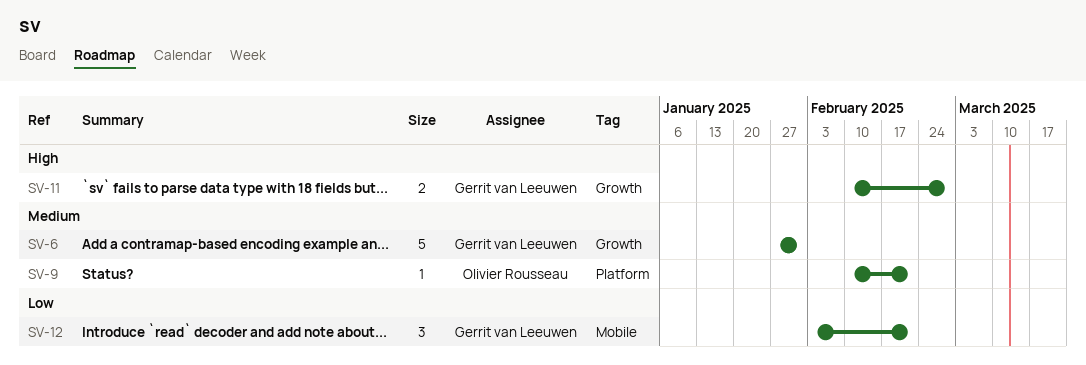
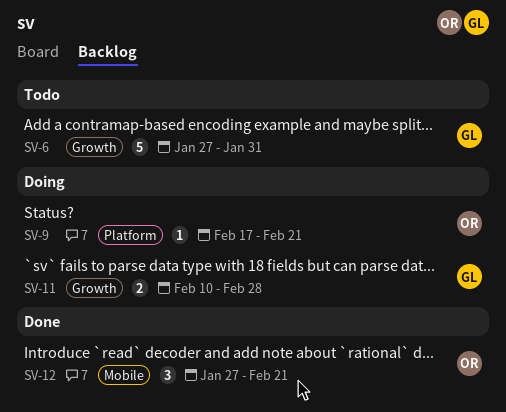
SV-9, start: Feb 10 -> Feb 17
SV-12, owner: Gerrit van Leeuwen -> Olivier Rousseau
SV-12, start: Feb 3 -> Jan 27

